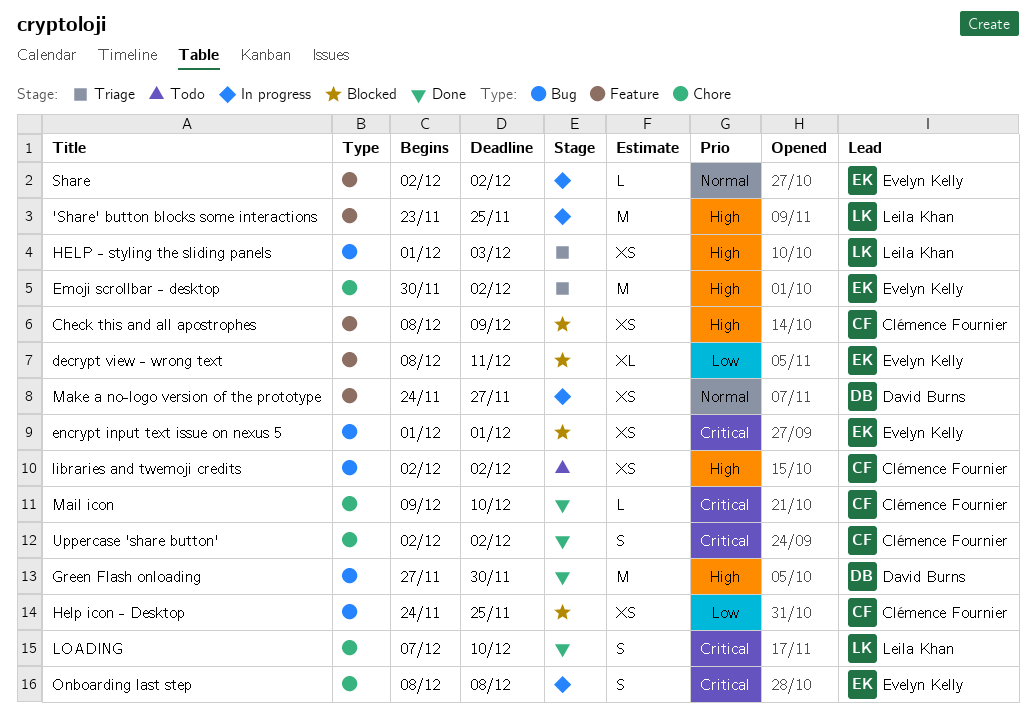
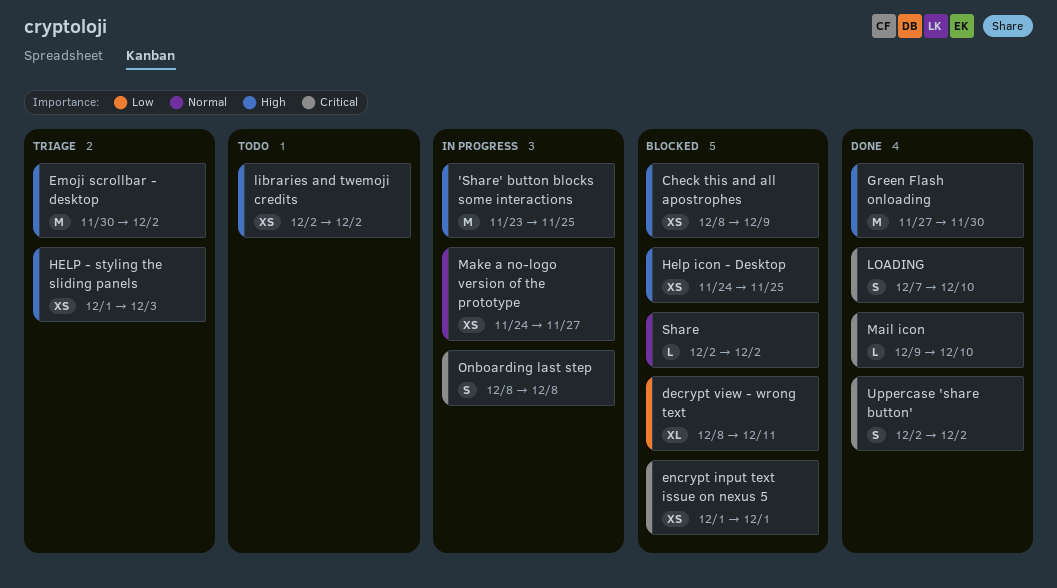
Help icon - Desktop, priority: Low -> High
Share, status: In progress -> Blocked

